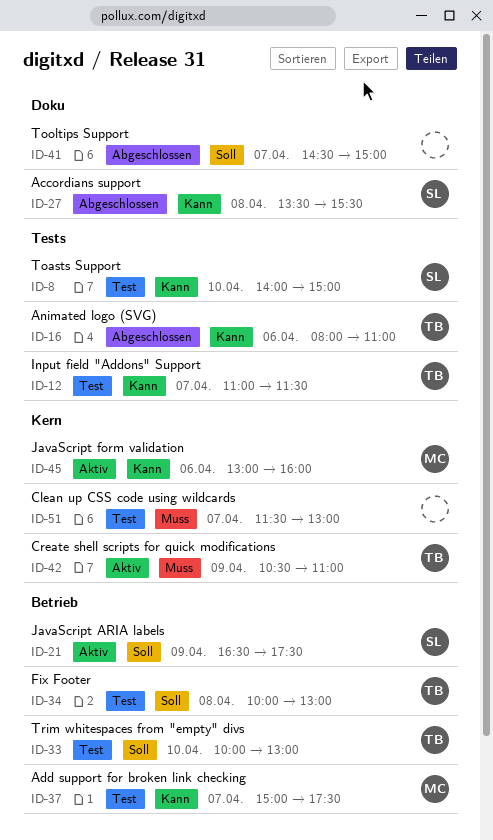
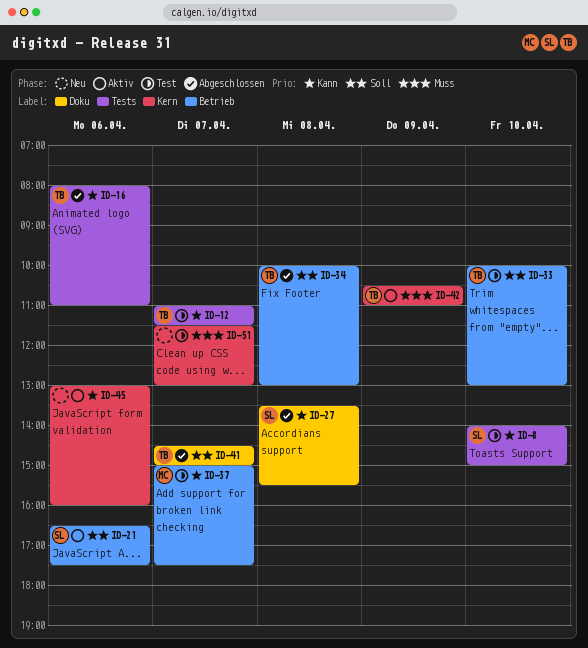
ID-21, day: Apr 9 -> Apr 6
ID-34, status: Test -> Abgeschlossen
ID-41, owner: none -> TB
ID-45, owner: MC -> none

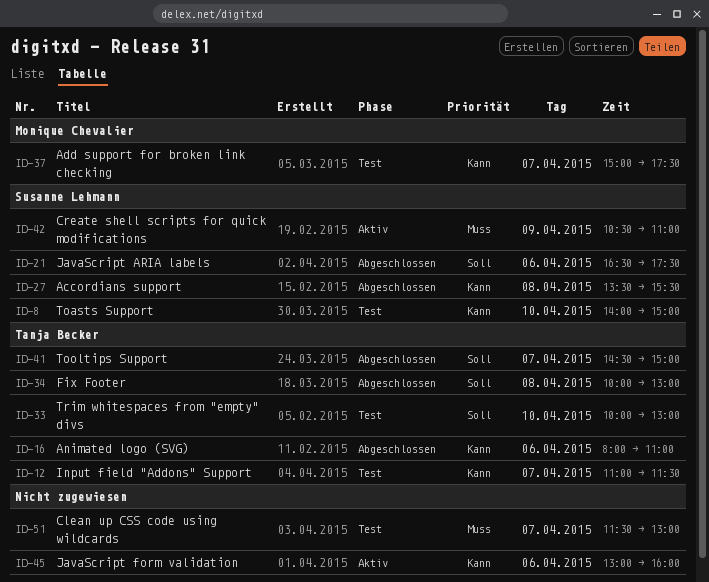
ID-21, status: Aktiv -> Abgeschlossen
ID-42, owner: Tanja Becker -> Susanne Lehmann

